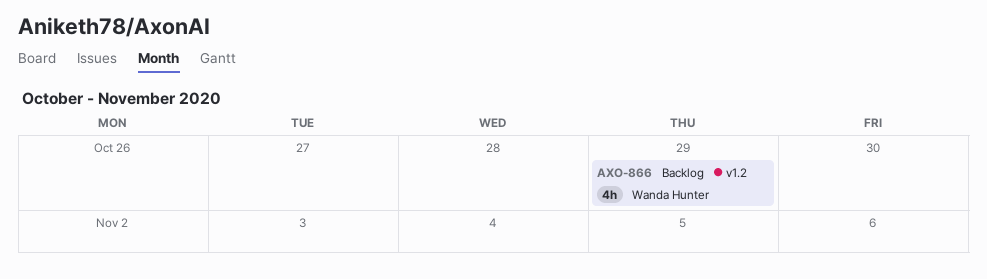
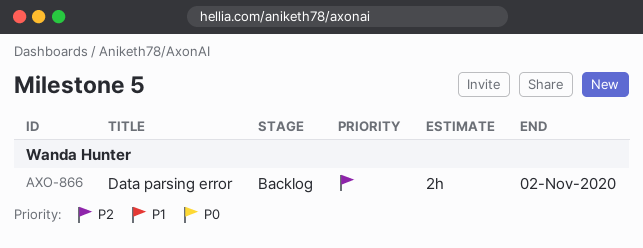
AXO-866, estimate: 4h -> 2h
AXO-866, due: Oct 29 -> Nov 2

